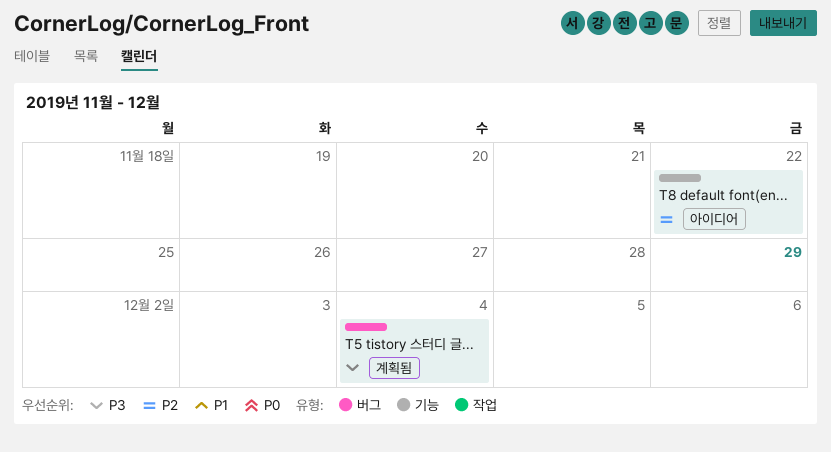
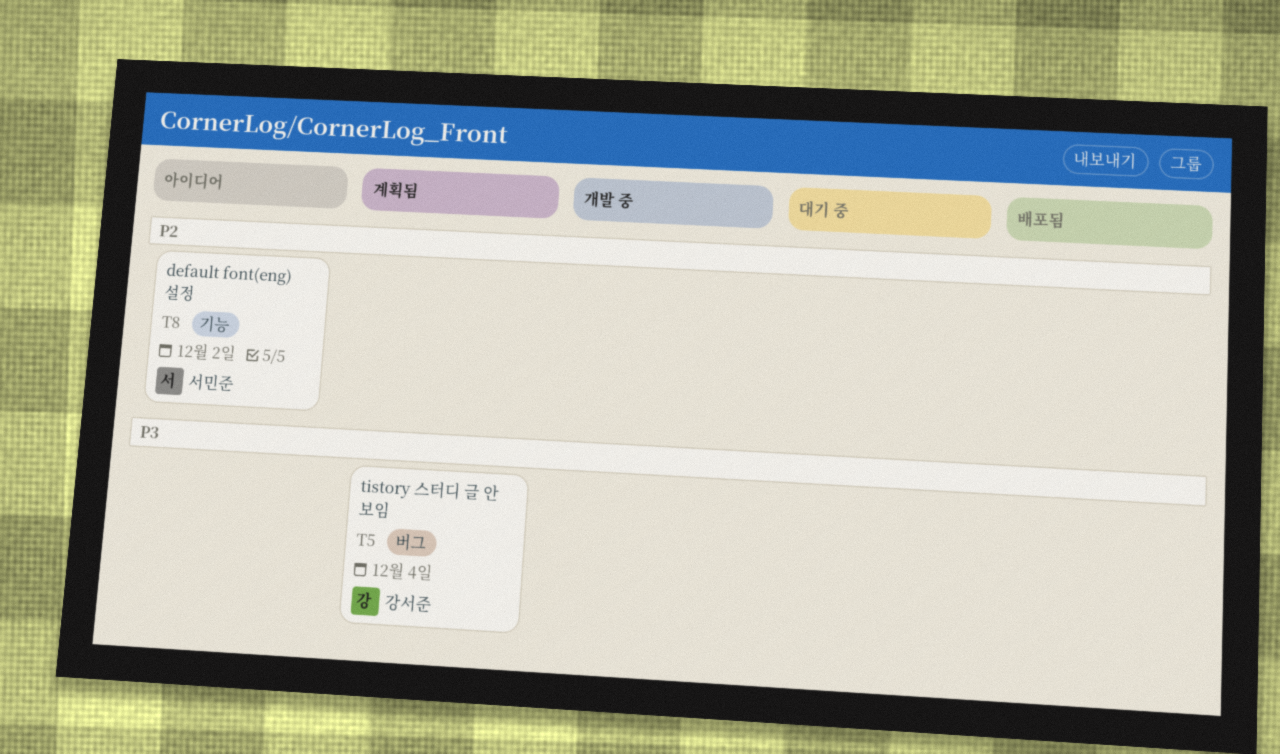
T8, due: Nov 22 -> Dec 2

